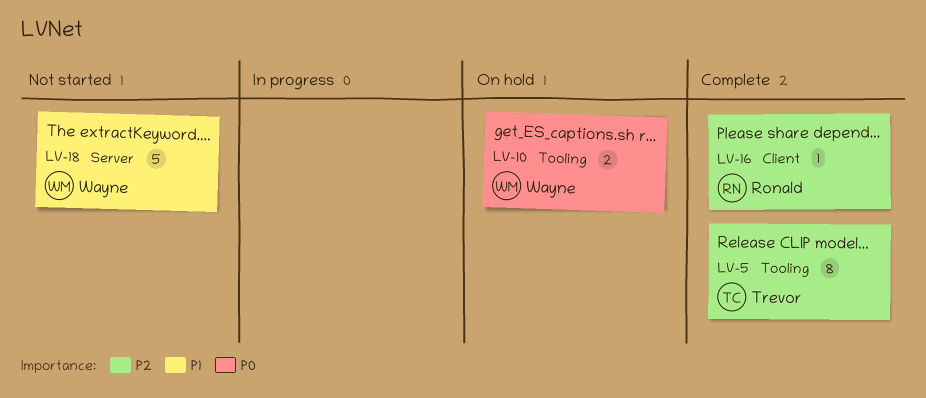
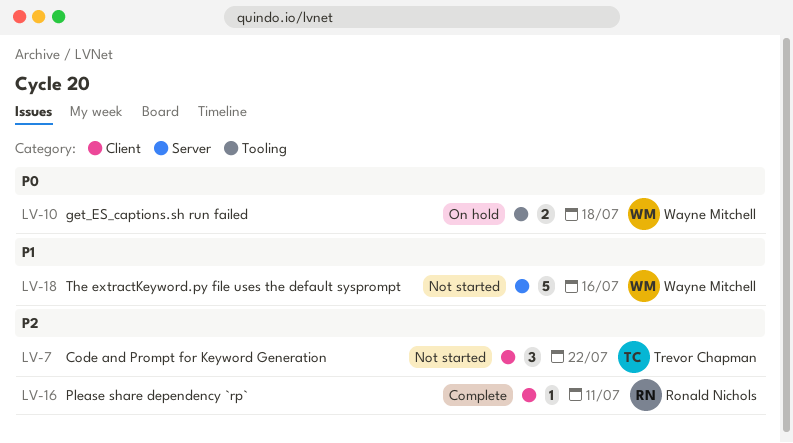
LV-5: present -> none
LV-7: none -> present

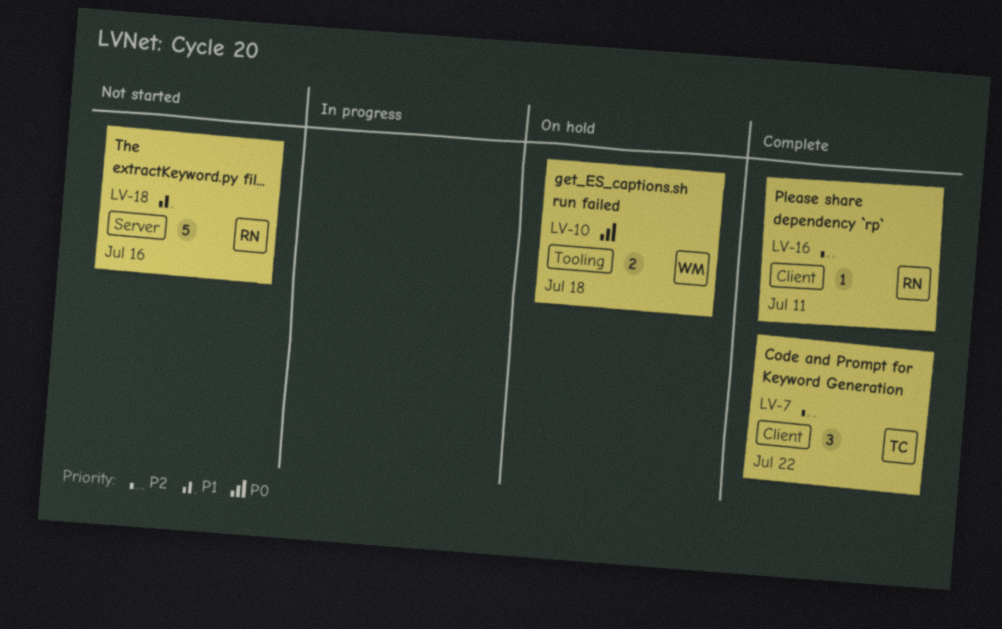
LV-7, status: Not started -> Complete
LV-18, owner: Wayne Mitchell -> Ronald Nichols

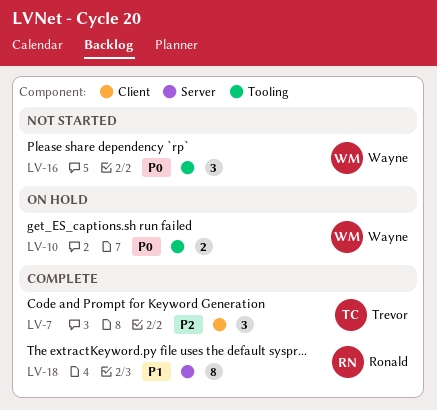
LV-16, status: Complete -> Not started
LV-16, owner: Ronald -> Wayne
LV-16, priority: P2 -> P0
LV-16, label: Client -> Tooling
LV-16, estimate: 1 -> 3
LV-18, status: Not started -> Complete
LV-18, estimate: 5 -> 8

